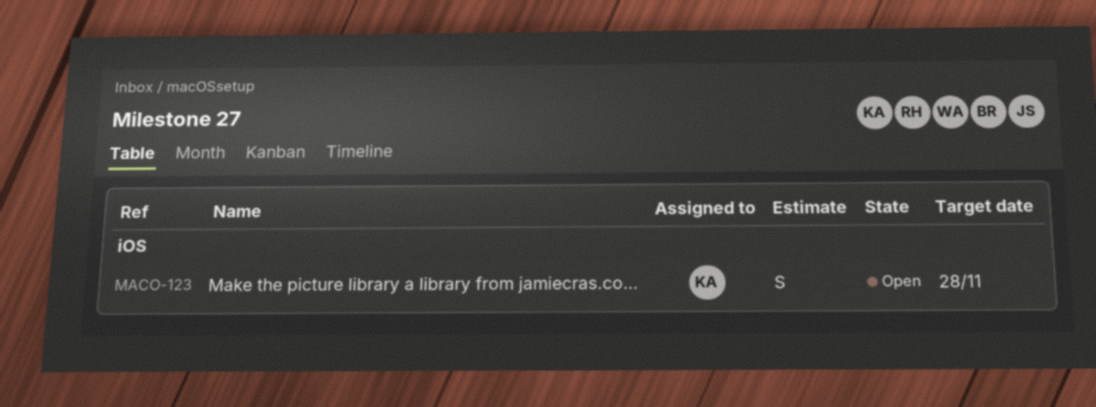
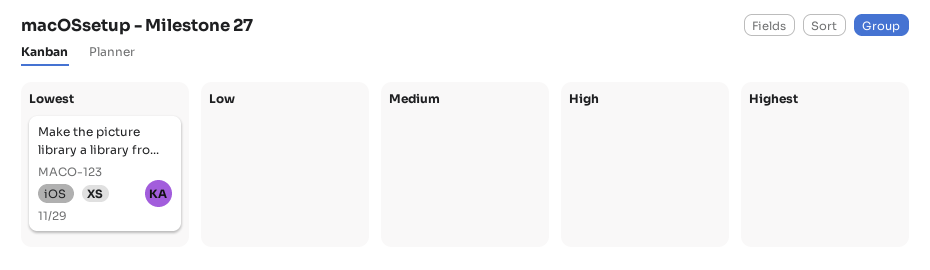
MACO-123, estimate: S -> XS
MACO-123, due: Nov 28 -> Nov 29

